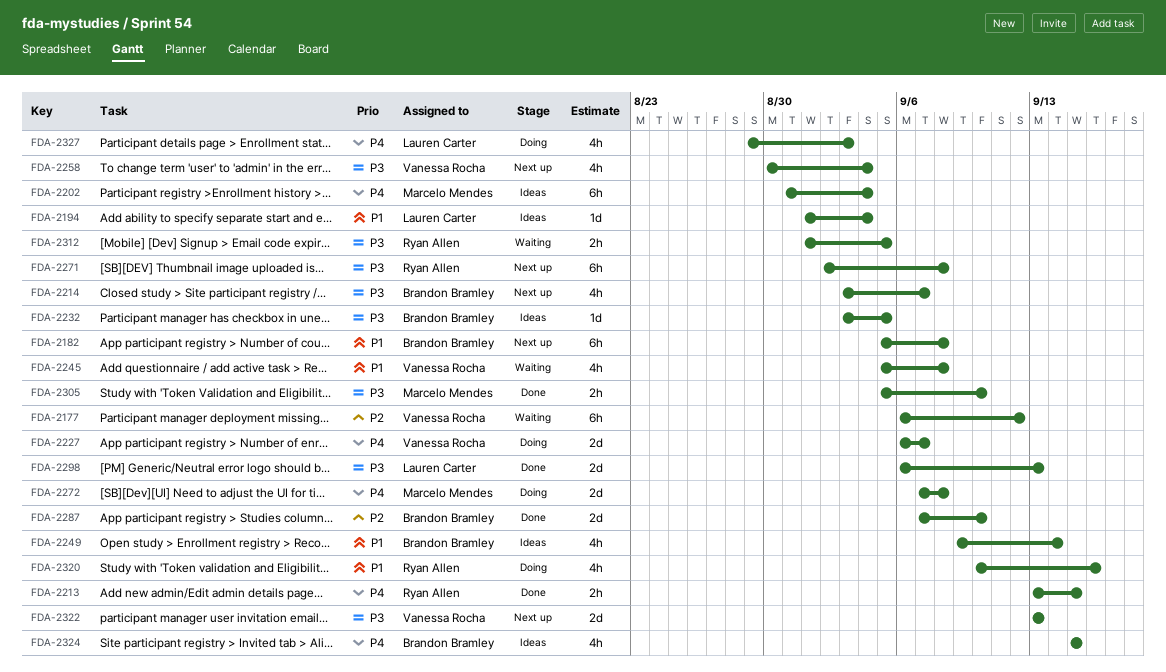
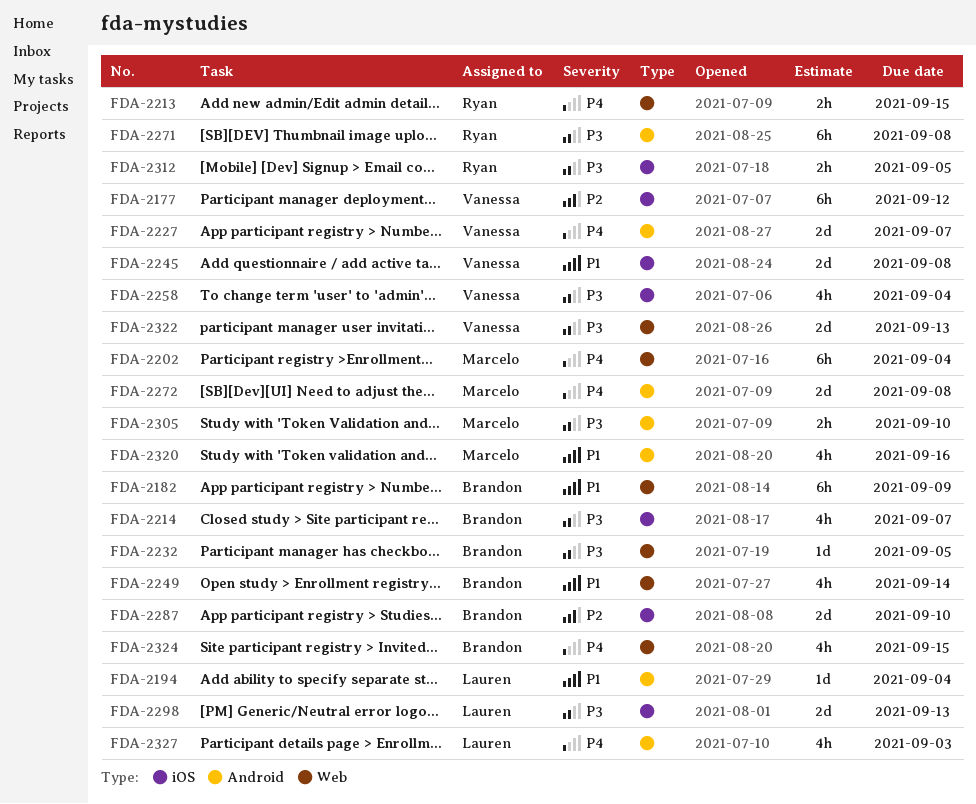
FDA-2182, due: Sep 8 -> Sep 9
FDA-2245, estimate: 4h -> 2d
FDA-2320, owner: Ryan Allen -> Marcelo Mendes

